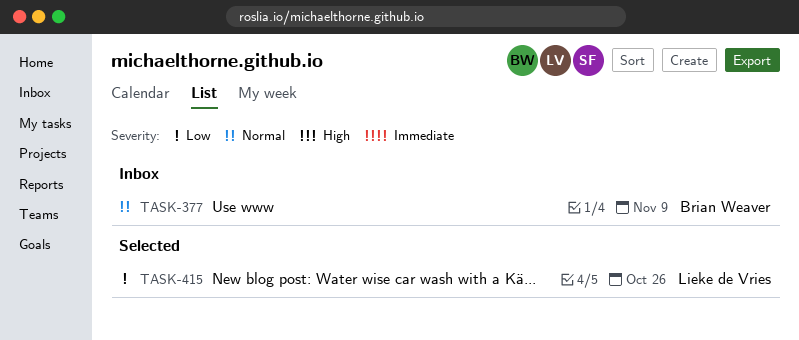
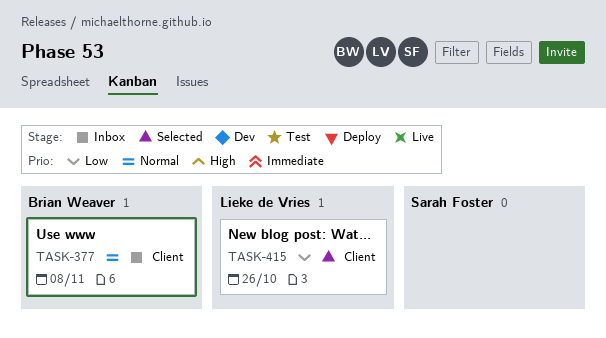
TASK-377, due: Nov 9 -> Nov 8

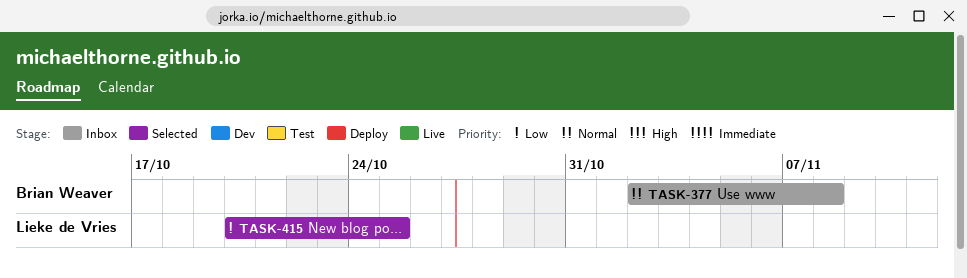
TASK-415, due: Oct 26 -> Oct 25

